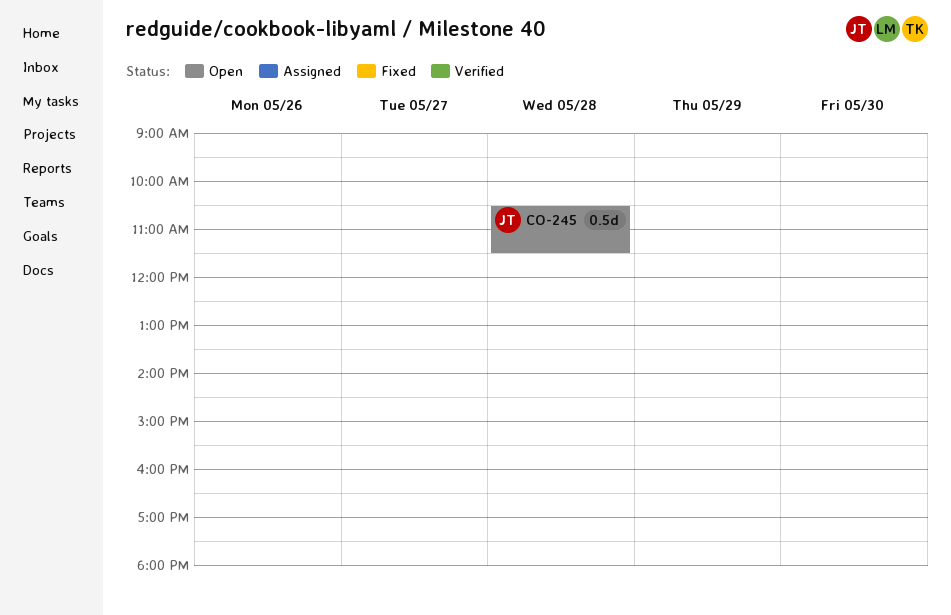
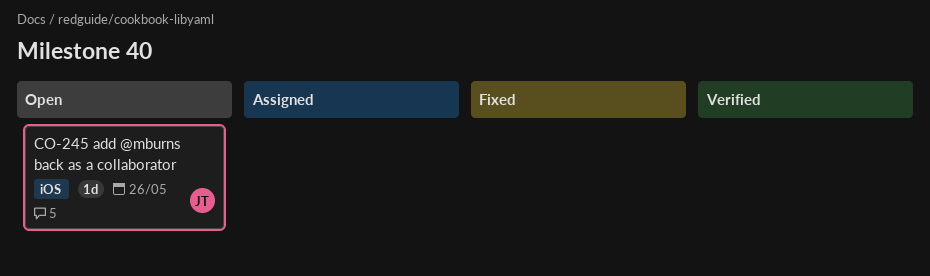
CO-245, estimate: 0.5d -> 1d
CO-245, day: May 28 -> May 26

